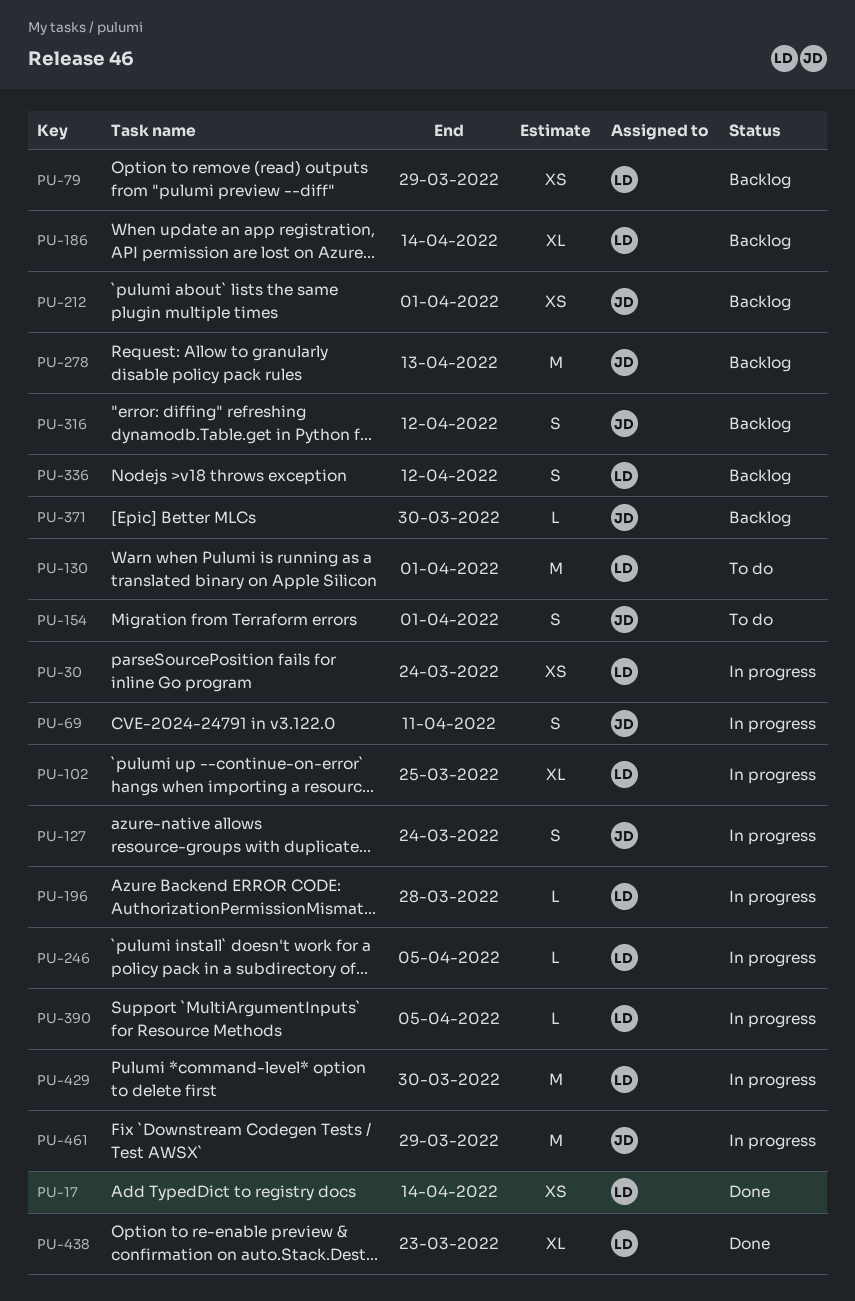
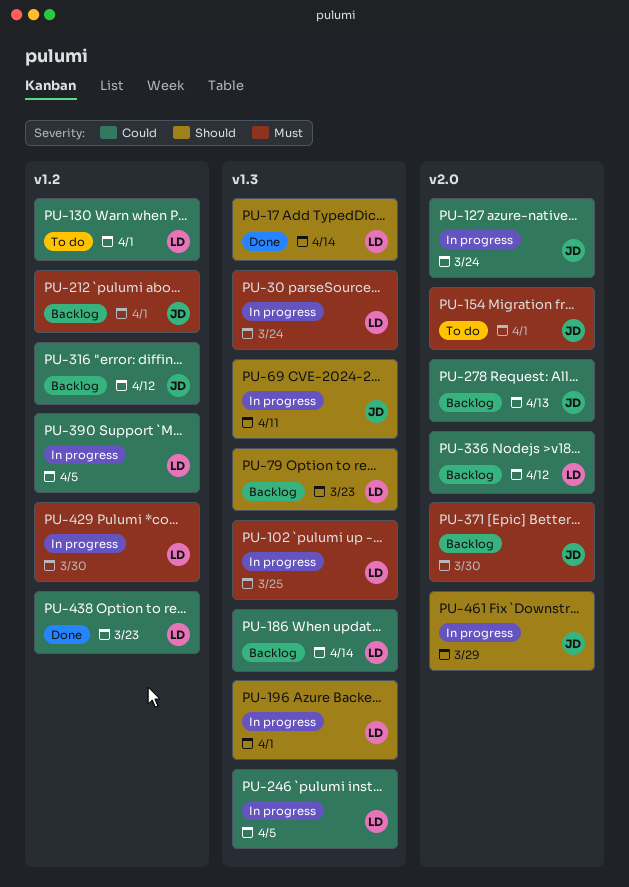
PU-79, due: Mar 29 -> Mar 23
PU-196, due: Mar 28 -> Apr 1

